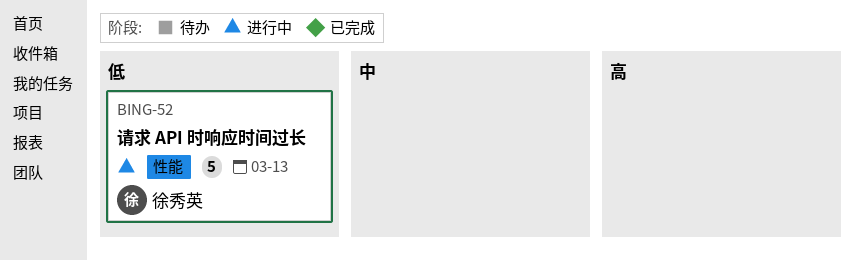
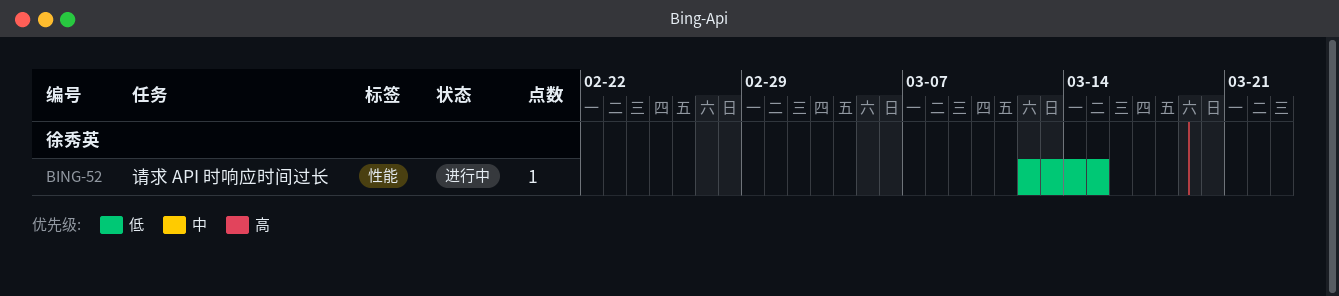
BING-52, estimate: 5 -> 1
BING-52, due: Mar 13 -> Mar 15

